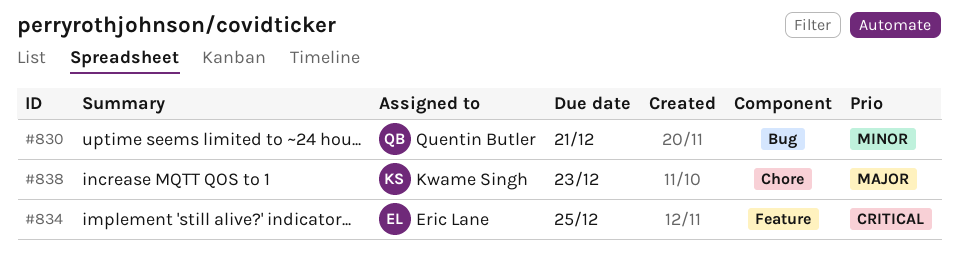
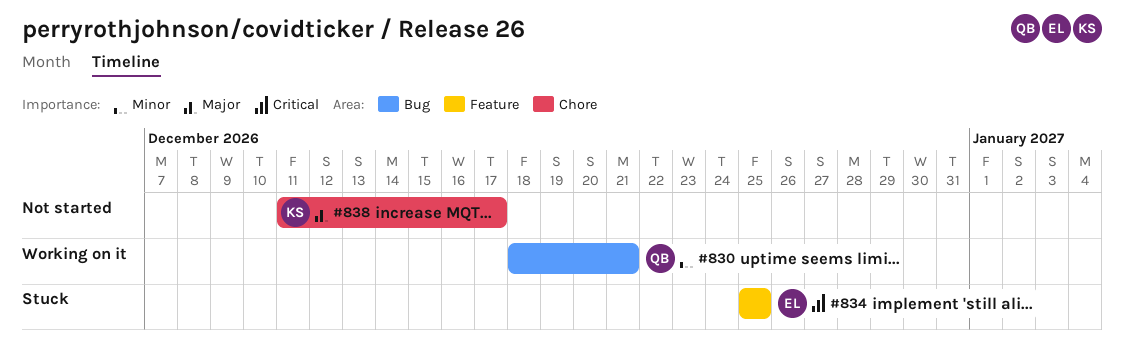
#838, due: Dec 23 -> Dec 17

